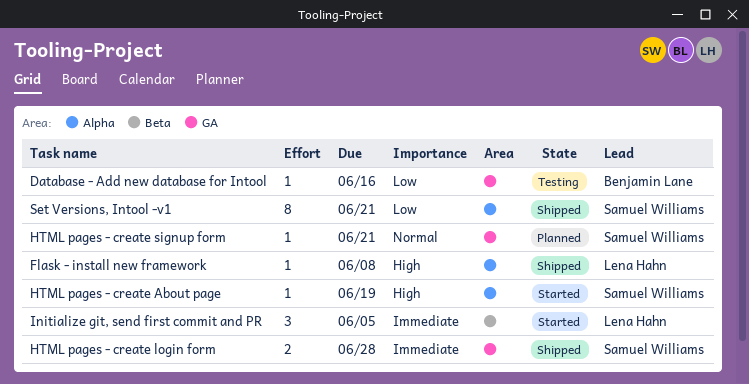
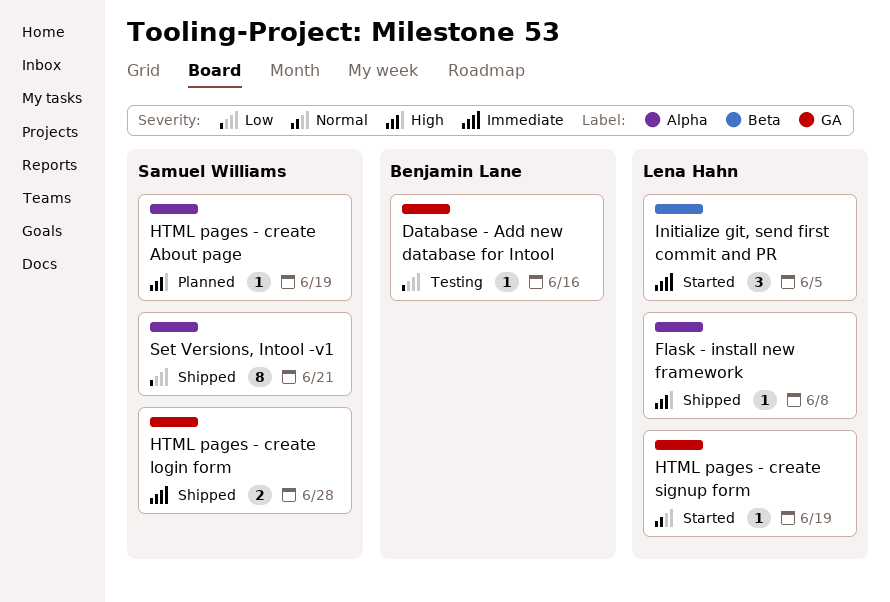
HTML pages - create About page, status: Started -> Planned
HTML pages - create signup form, status: Planned -> Started
HTML pages - create signup form, owner: Samuel Williams -> Lena Hahn
HTML pages - create signup form, due: Jun 21 -> Jun 19

